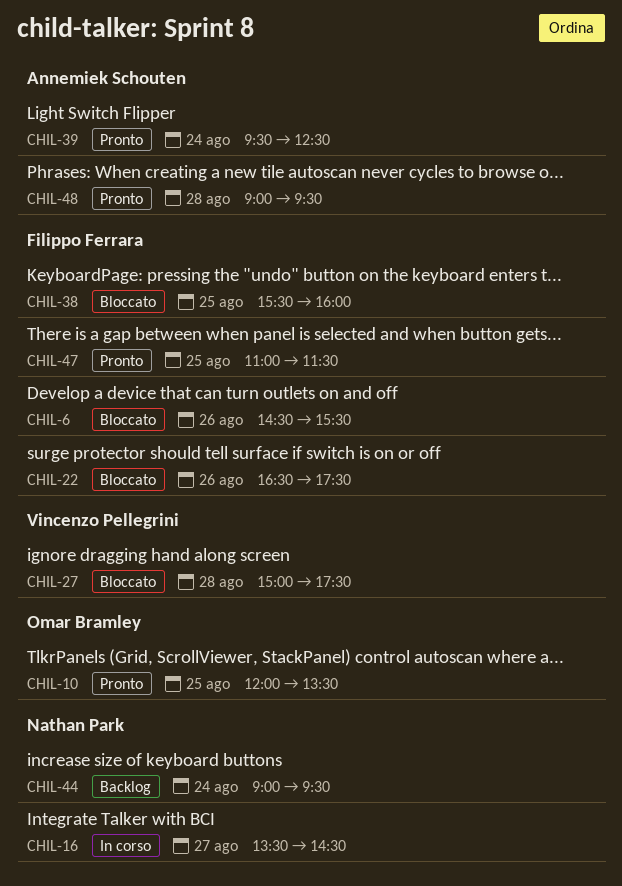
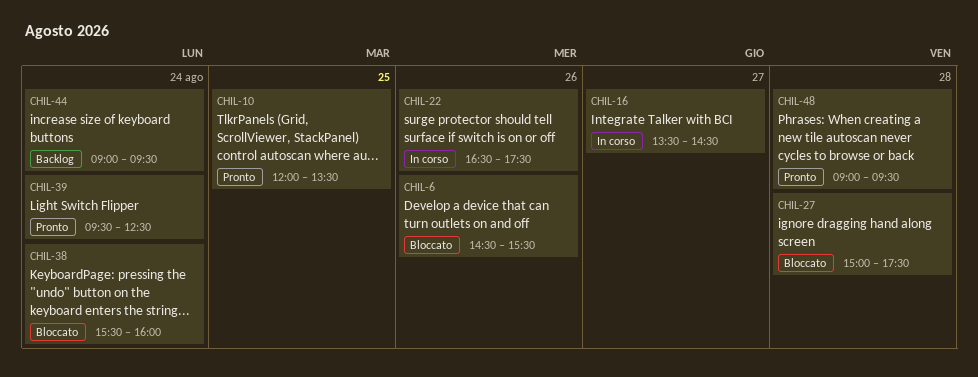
CHIL-22, status: Bloccato -> In corso
CHIL-38, day: Aug 25 -> Aug 24
CHIL-47: present -> none

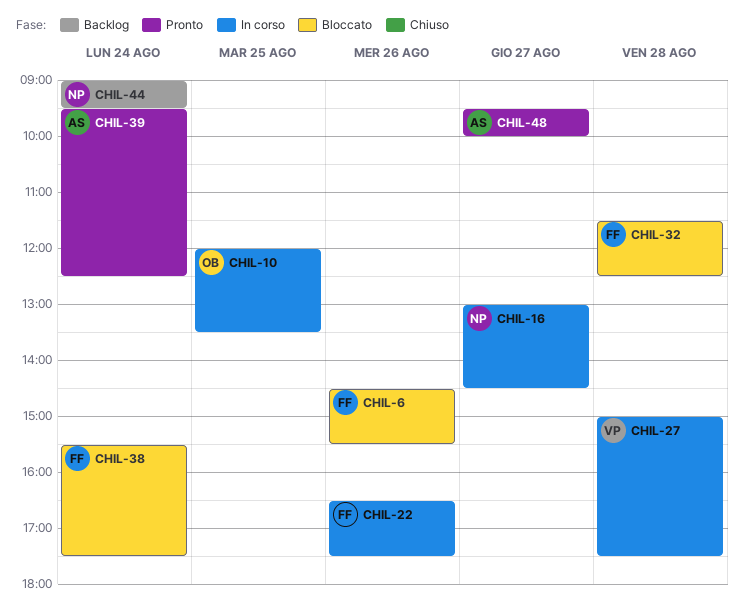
CHIL-10, status: Pronto -> In corso
CHIL-16, begins: 13:30 -> 13:00
CHIL-27, status: Bloccato -> In corso
CHIL-32: none -> present
CHIL-38, ends: 16:00 -> 17:30
CHIL-48, day: Aug 28 -> Aug 27
CHIL-48, begins: 09:00 -> 09:30
CHIL-48, ends: 09:30 -> 10:00

